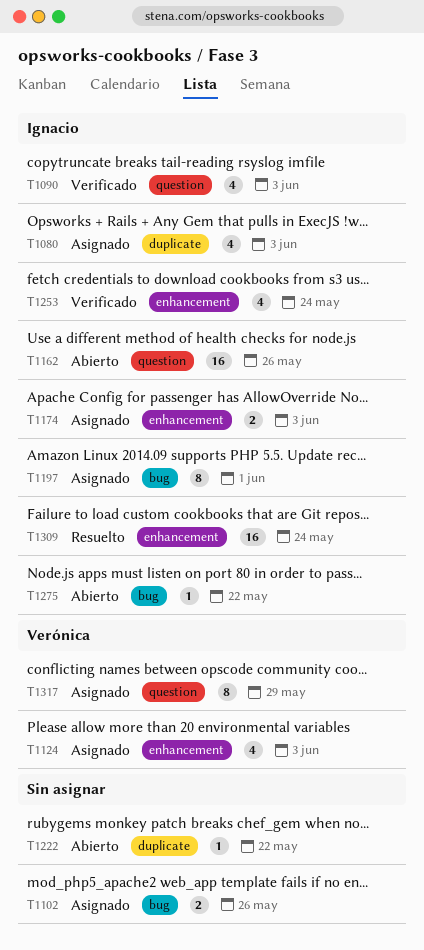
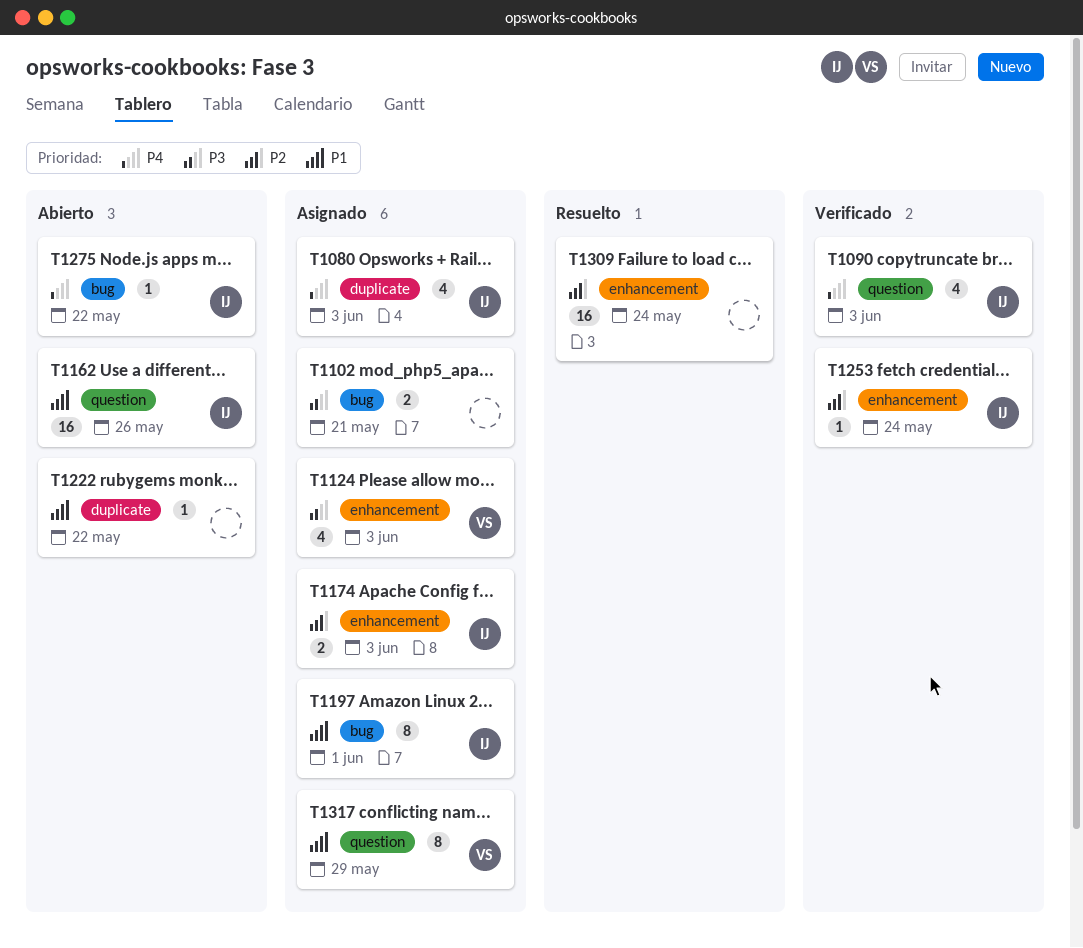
T1102, due: May 26 -> May 21
T1253, estimate: 4 -> 1
T1309, owner: Ignacio -> none

